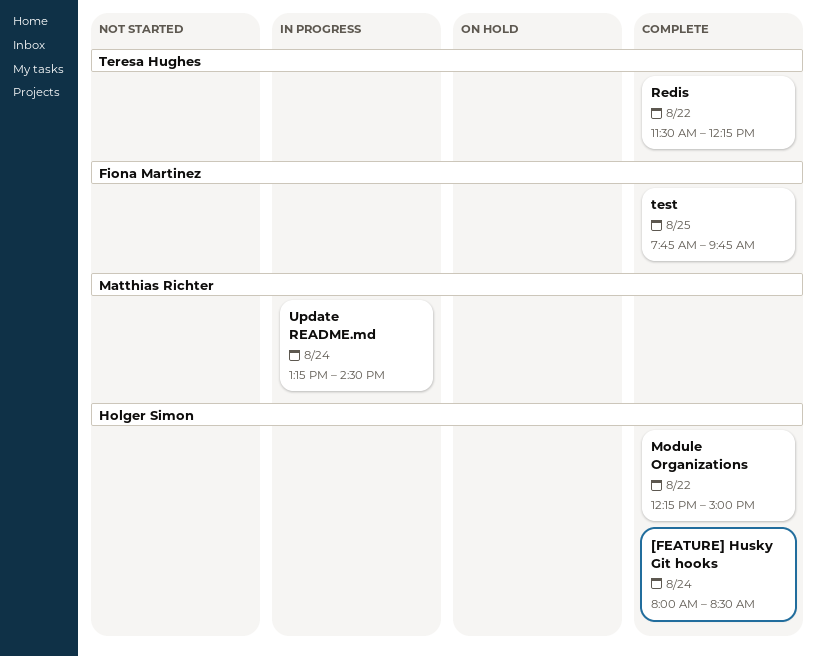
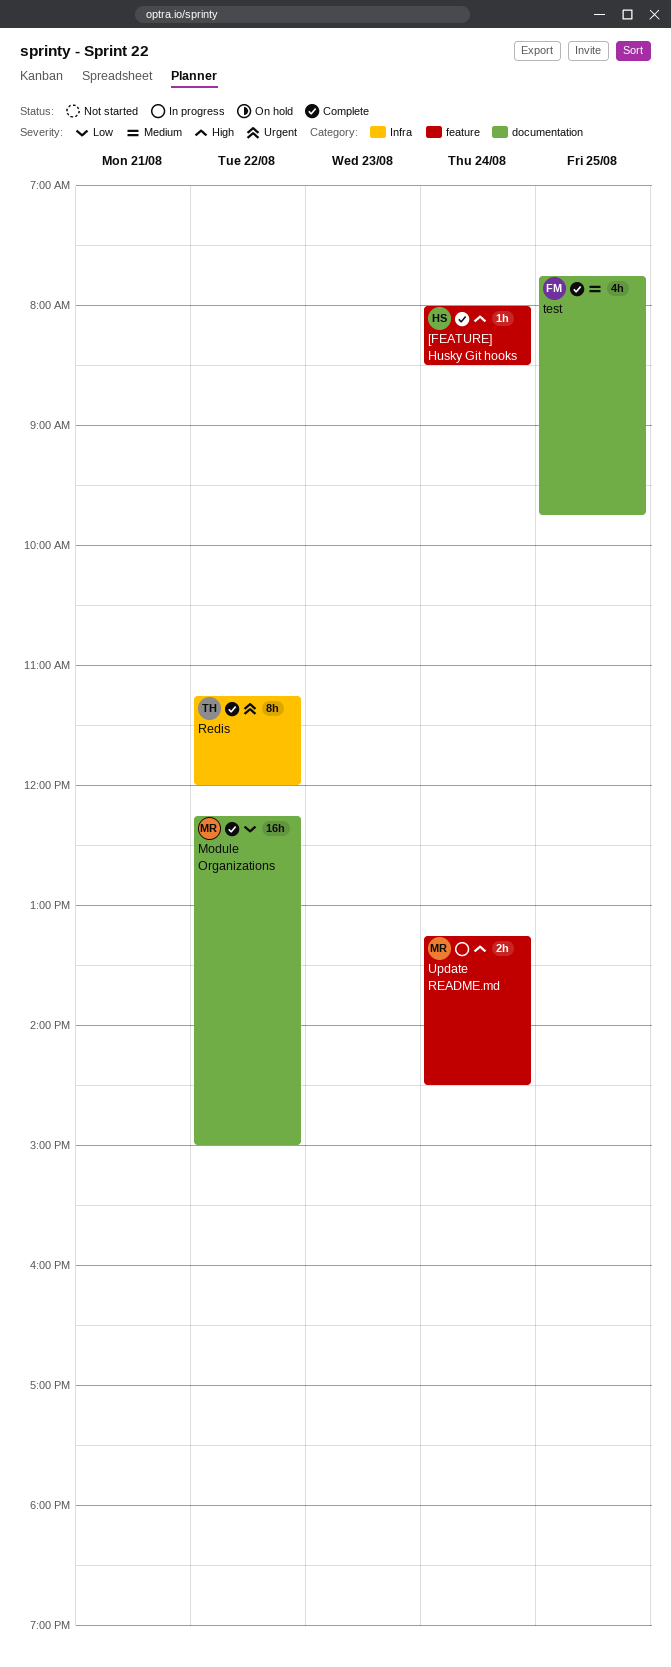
Module Organizations, owner: Holger Simon -> Matthias Richter
Redis, begins: 11:30 -> 11:15
Redis, ends: 12:15 -> 12:00

